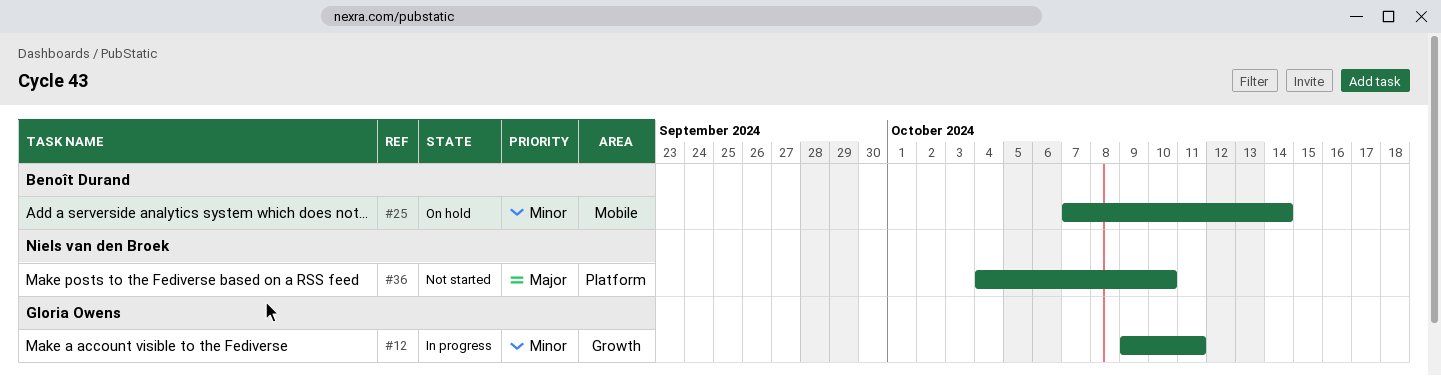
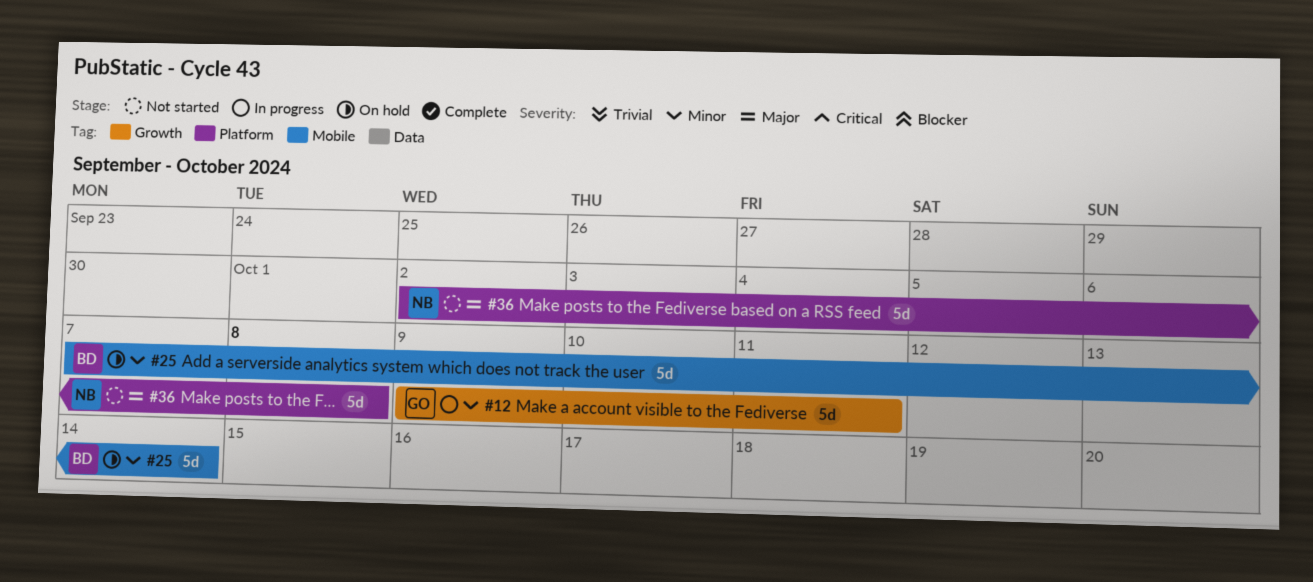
#36, start: Oct 4 -> Oct 2
#36, due: Oct 10 -> Oct 8

